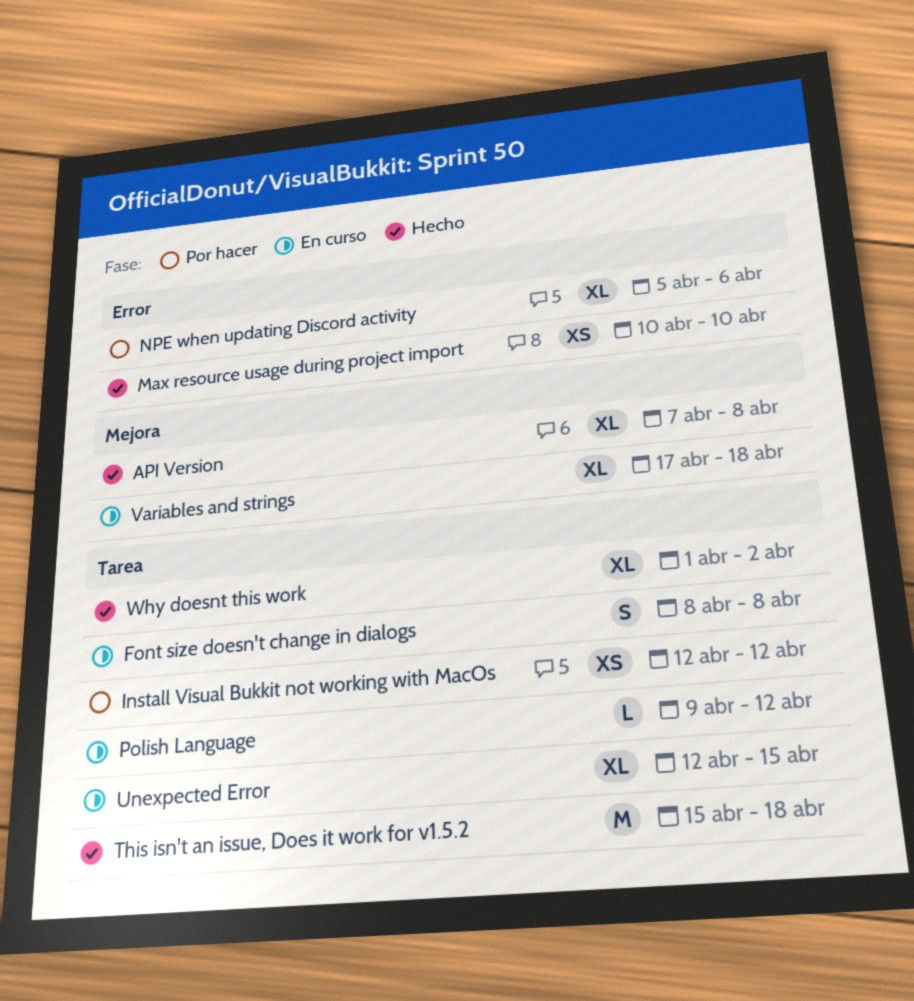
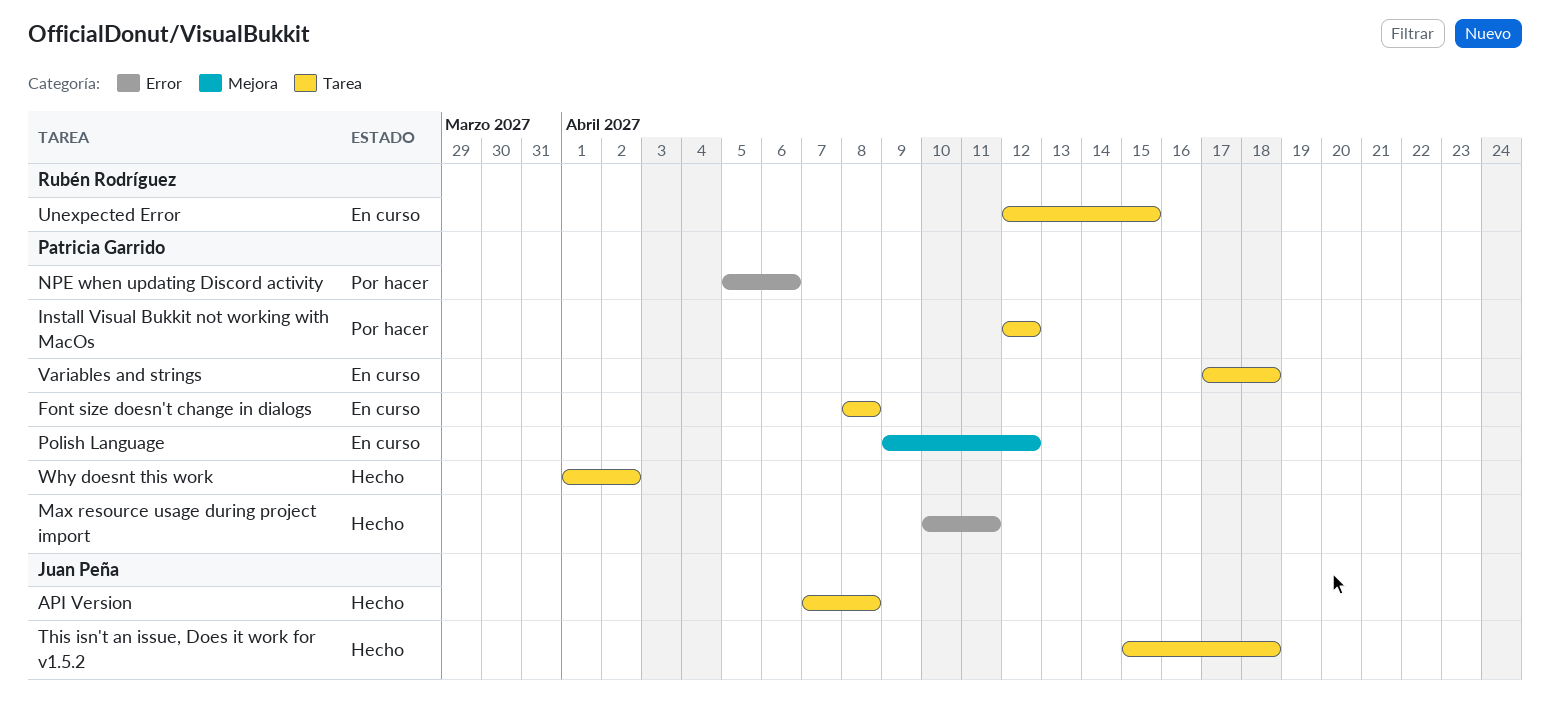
API Version, label: Mejora -> Tarea
Max resource usage during project import, due: Apr 10 -> Apr 11
Polish Language, label: Tarea -> Mejora
Variables and strings, label: Mejora -> Tarea

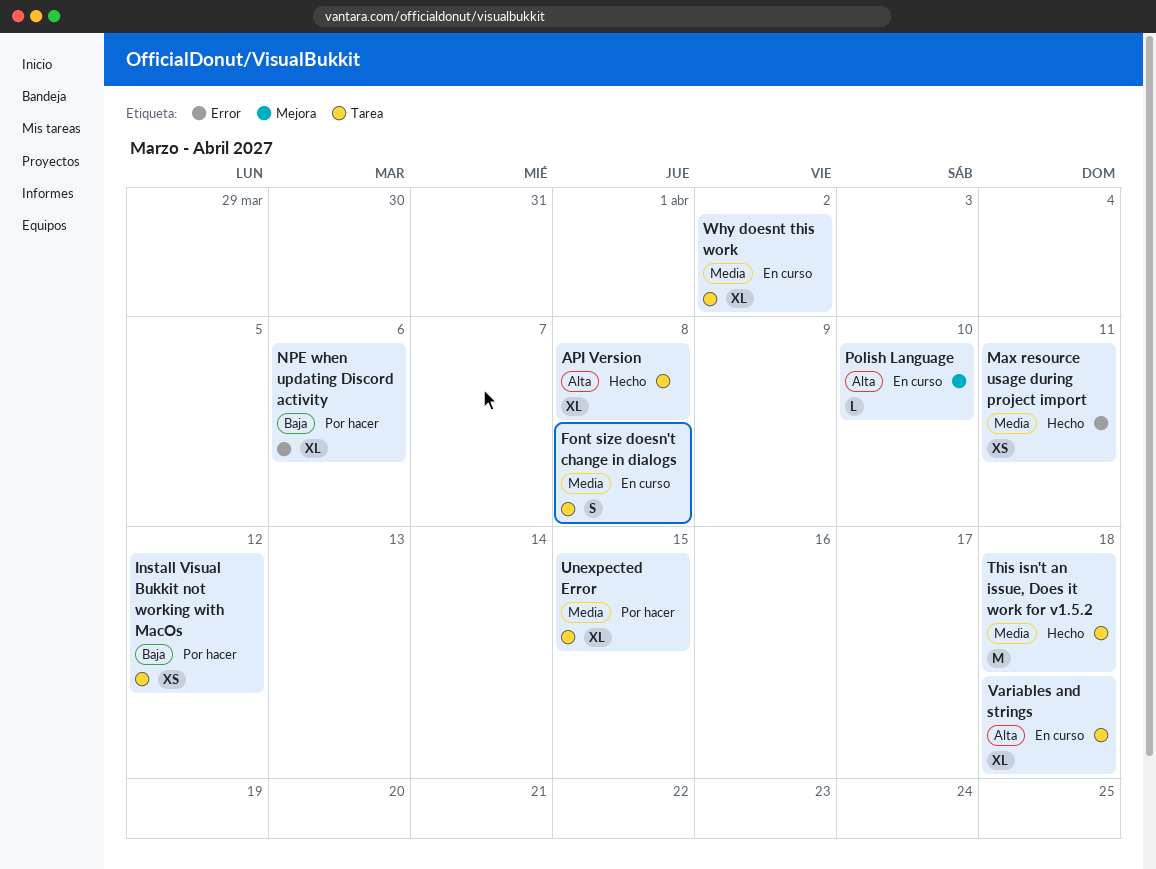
Polish Language, due: Apr 12 -> Apr 10
Unexpected Error, status: En curso -> Por hacer
Why doesnt this work, status: Hecho -> En curso

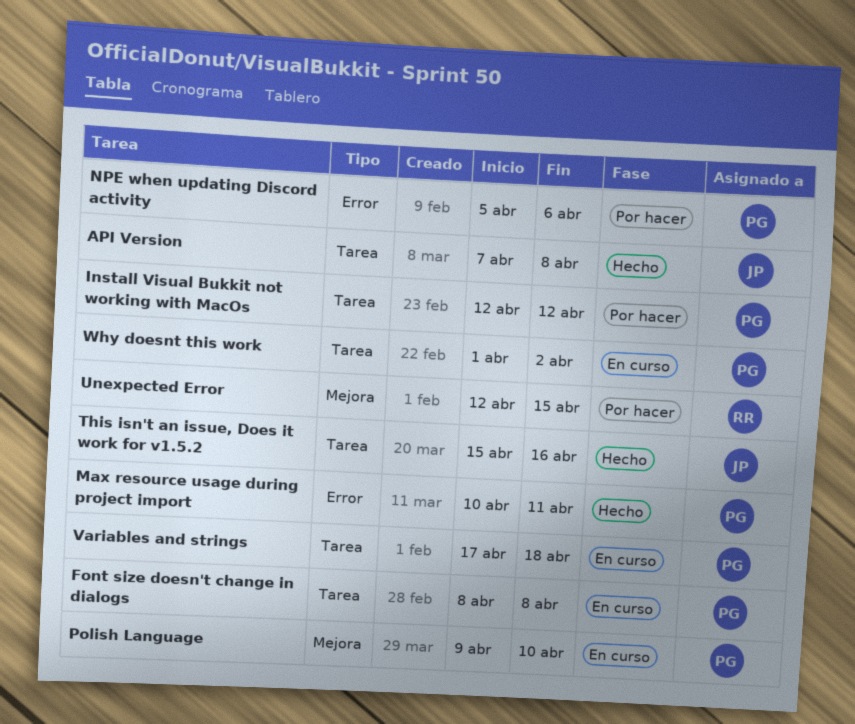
This isn't an issue, Does it work for v1.5.2, due: Apr 18 -> Apr 16
Unexpected Error, label: Tarea -> Mejora

